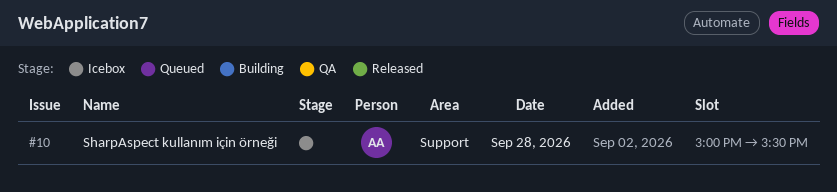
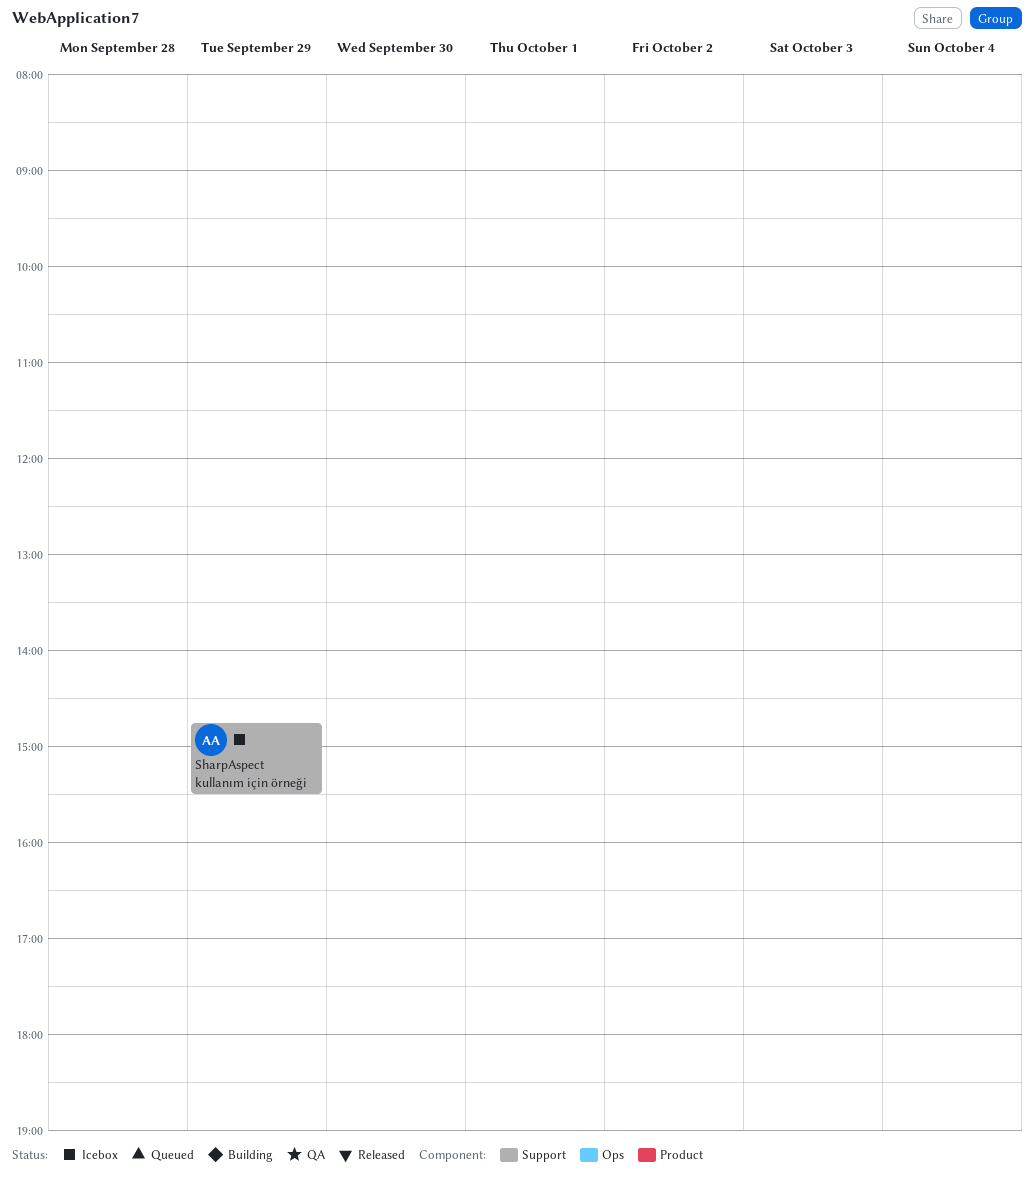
SharpAspect kullanım için örneği, day: Sep 28 -> Sep 29
SharpAspect kullanım için örneği, begins: 15:00 -> 14:45

